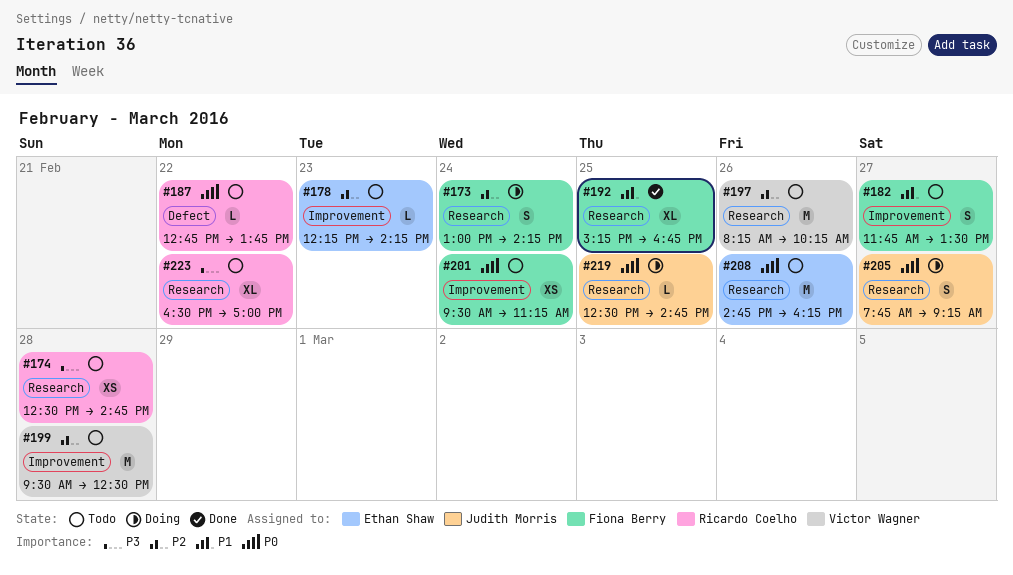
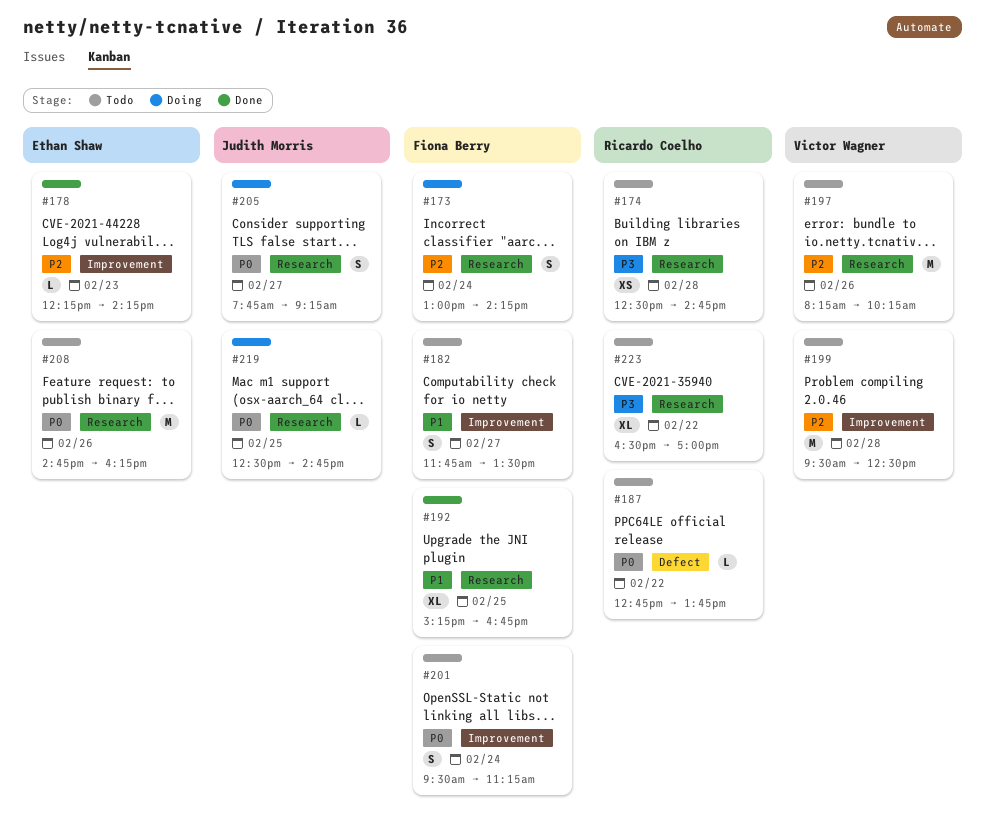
#178, status: Todo -> Done
#201, estimate: XS -> S

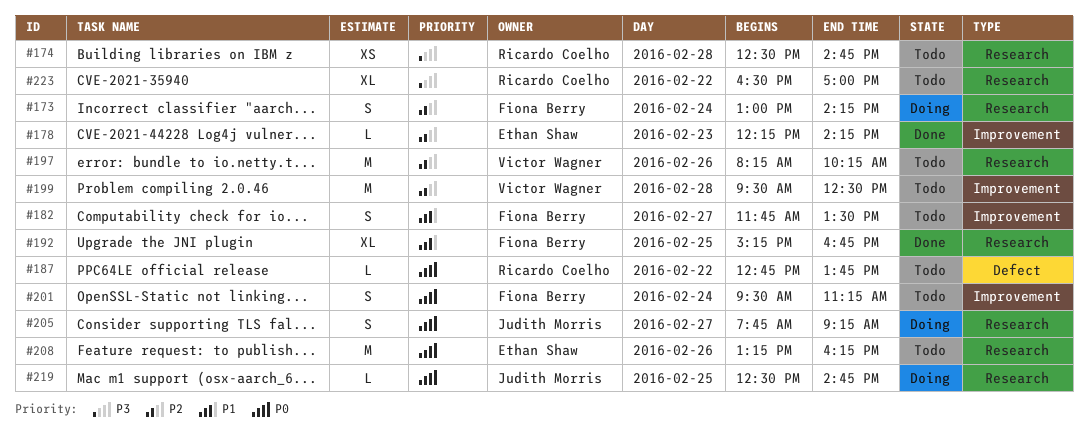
#208, begins: 14:45 -> 13:15

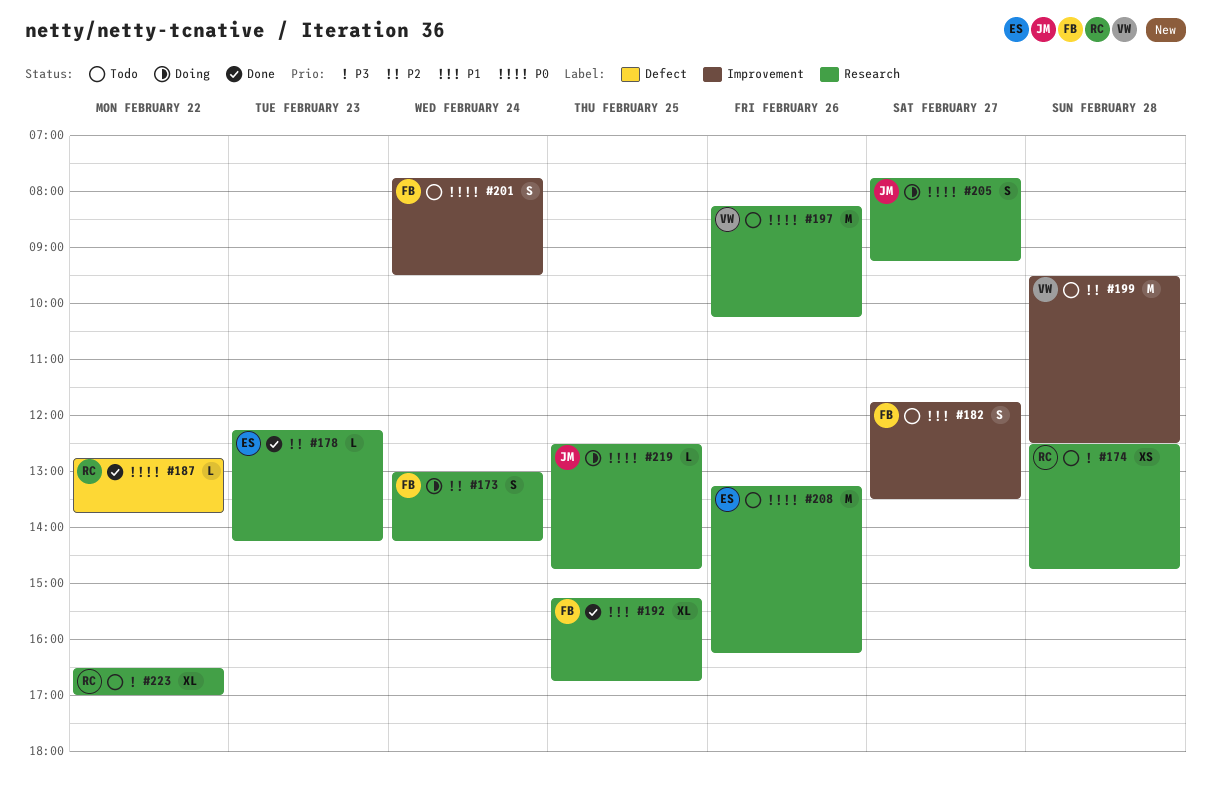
#178, label: Improvement -> Research
#187, status: Todo -> Done
#197, priority: P2 -> P0
#201, begins: 09:30 -> 07:45
#201, ends: 11:15 -> 09:30

